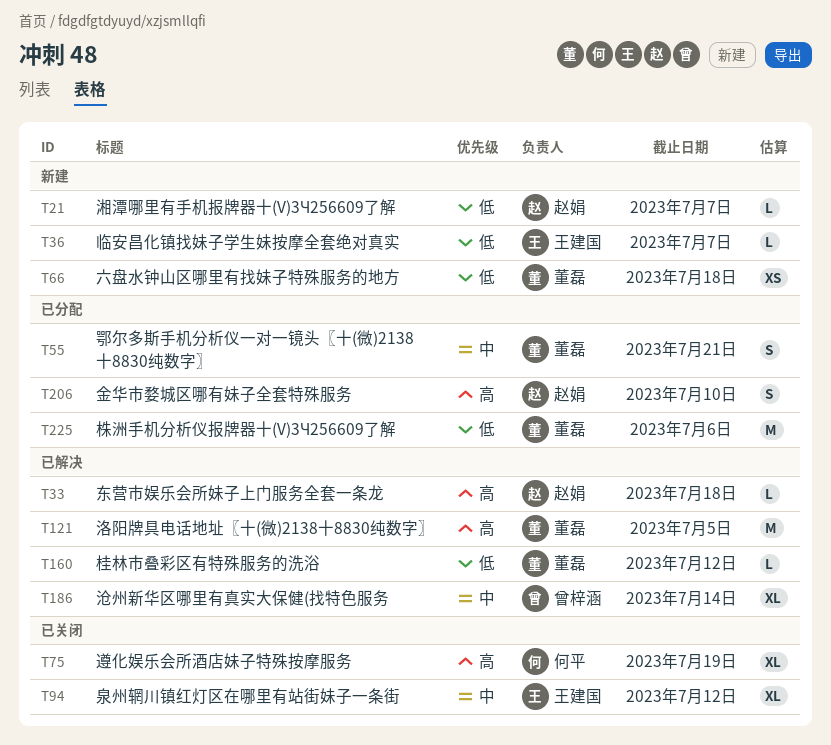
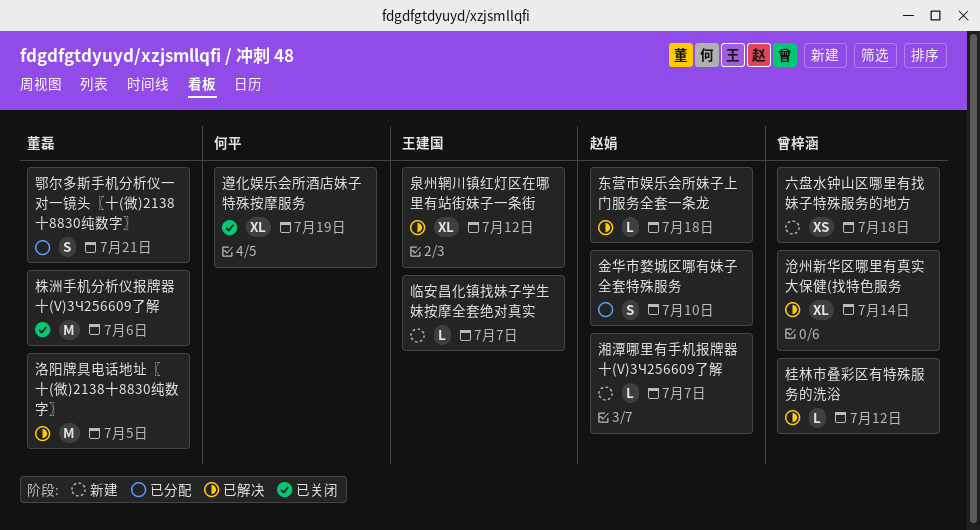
六盘水钟山区哪里有找妹子特殊服务的地方, owner: 董磊 -> 曾梓涵
株洲手机分析仪报牌器十(V)3Ч256609了解, status: 已分配 -> 已关闭
桂林市叠彩区有特殊服务的洗浴, owner: 董磊 -> 曾梓涵
泉州辋川镇红灯区在哪里有站街妹子一条街, status: 已关闭 -> 已解决

